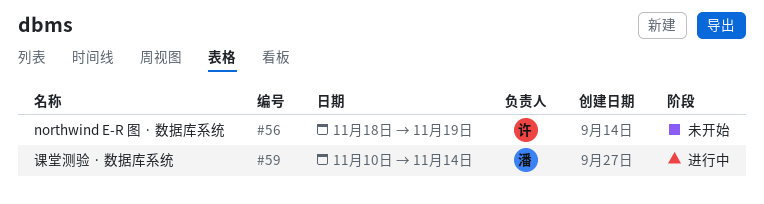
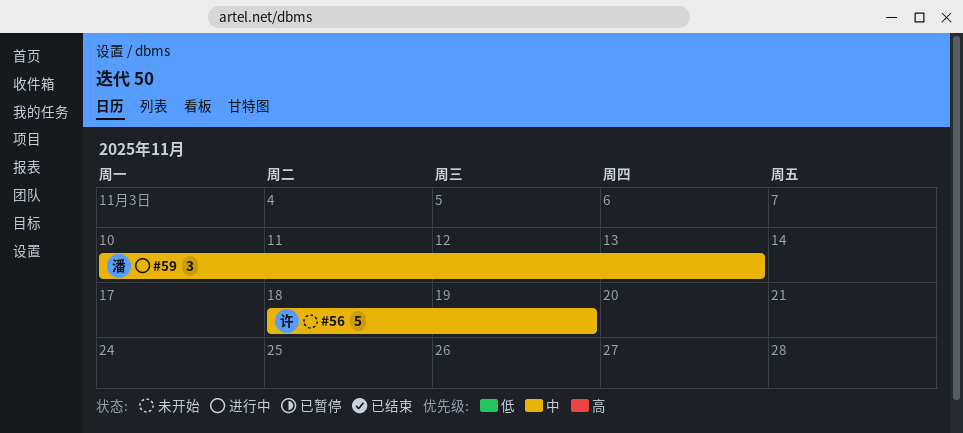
#59, due: Nov 14 -> Nov 13

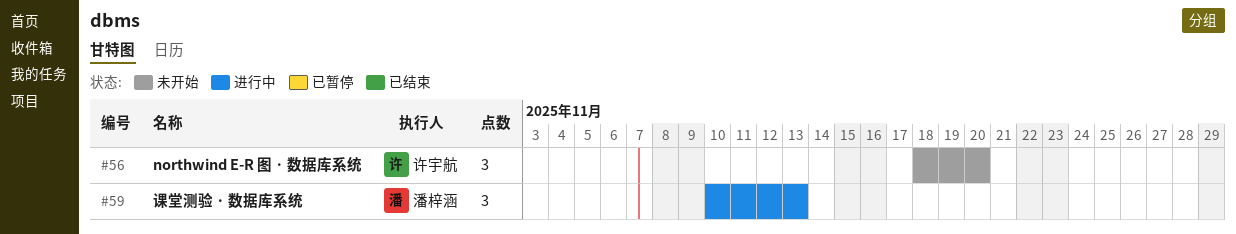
#56, estimate: 5 -> 3
#56, due: Nov 19 -> Nov 20

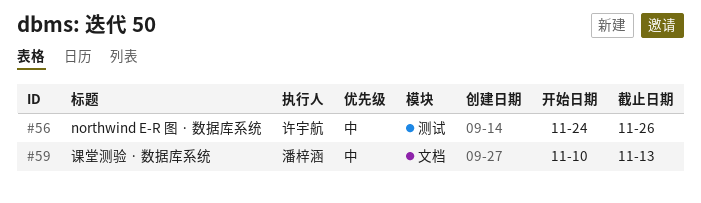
#56, start: Nov 18 -> Nov 24
#56, due: Nov 20 -> Nov 26

